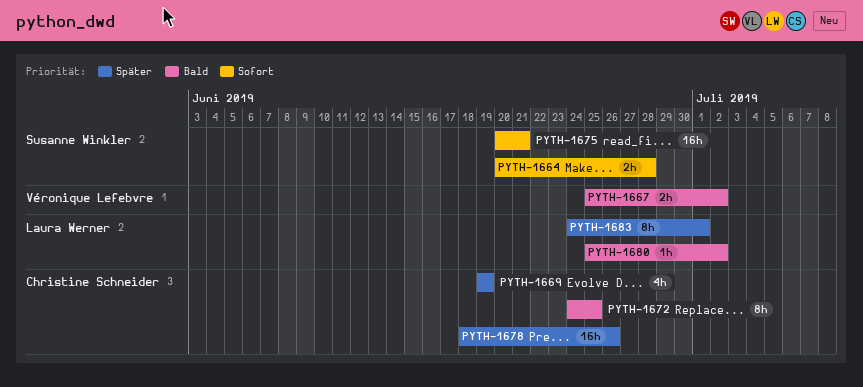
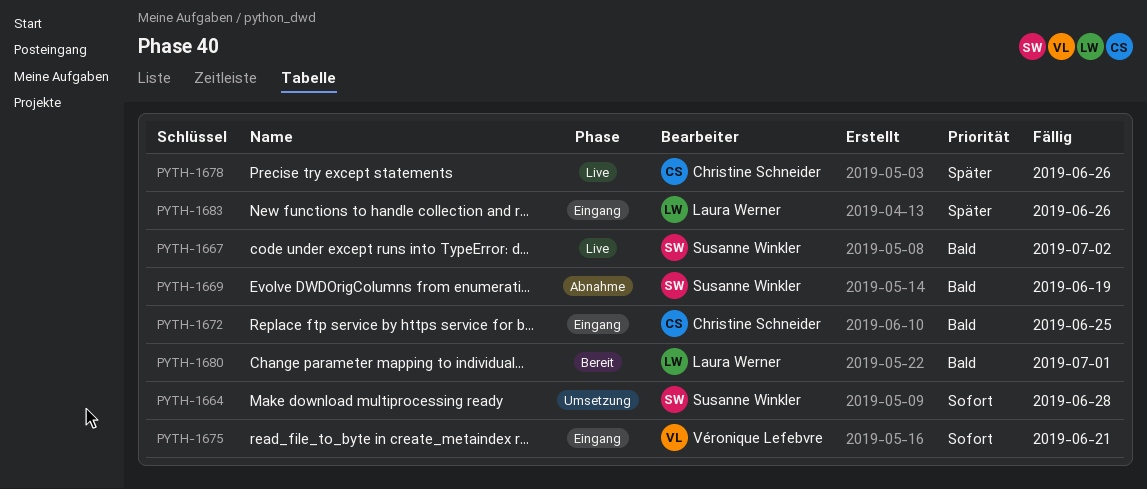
PYTH-1667, owner: Véronique Lefebvre -> Susanne Winkler
PYTH-1669, owner: Christine Schneider -> Susanne Winkler
PYTH-1669, priority: Später -> Bald
PYTH-1675, owner: Susanne Winkler -> Véronique Lefebvre
PYTH-1680, due: Jul 2 -> Jul 1
PYTH-1683, due: Jul 1 -> Jun 26

